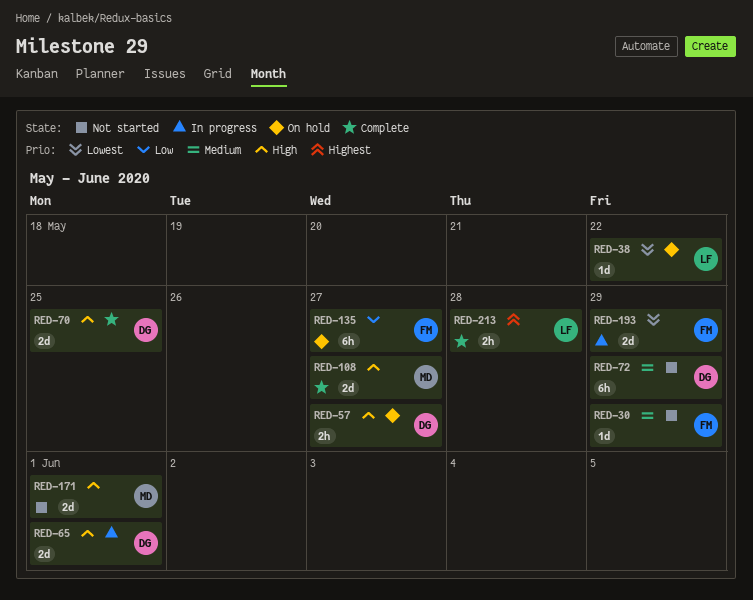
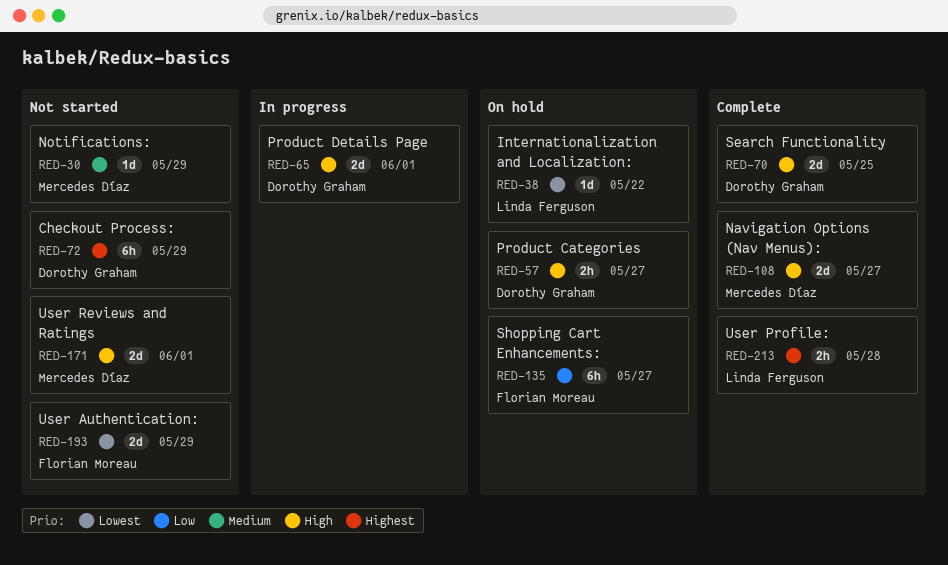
RED-30, owner: Florian Moreau -> Mercedes Díaz
RED-72, priority: Medium -> Highest
RED-193, status: In progress -> Not started

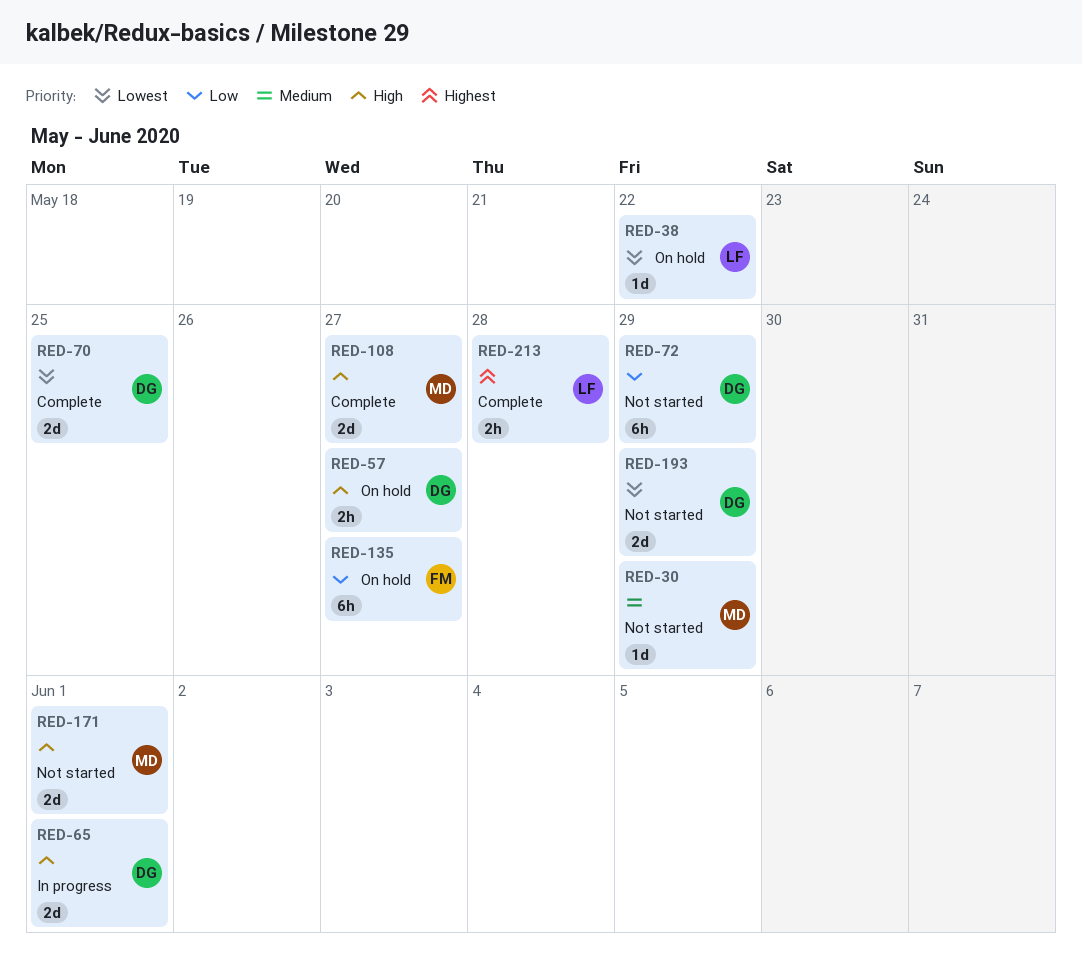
RED-70, priority: High -> Lowest
RED-72, priority: Highest -> Low
RED-193, owner: Florian Moreau -> Dorothy Graham

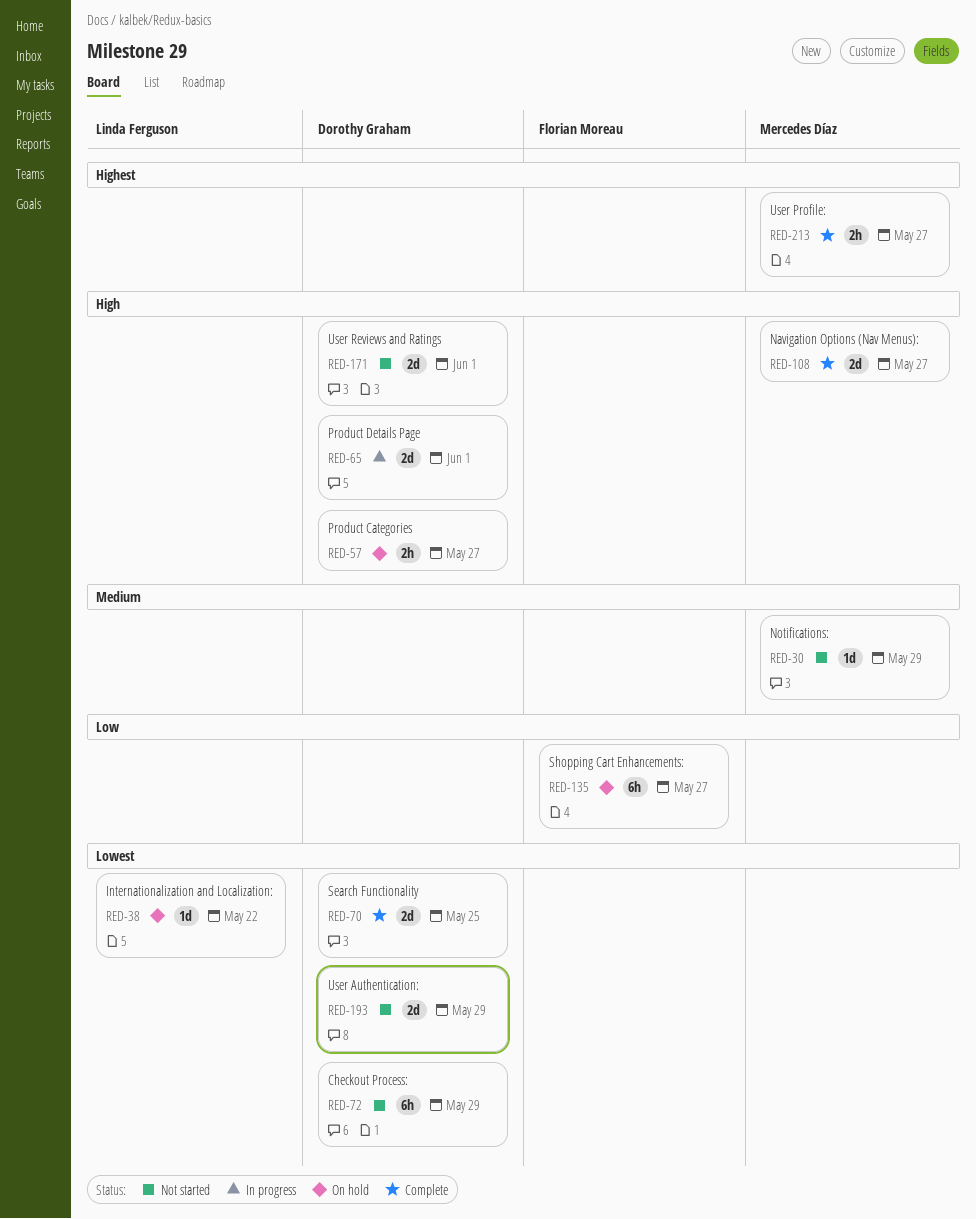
RED-72, priority: Low -> Lowest
RED-171, owner: Mercedes Díaz -> Dorothy Graham
RED-213, owner: Linda Ferguson -> Mercedes Díaz
RED-213, due: May 28 -> May 27

